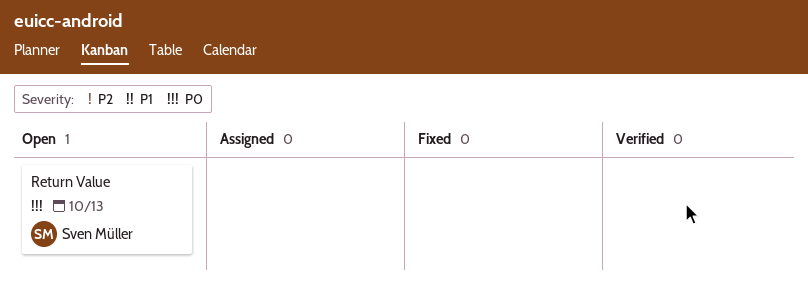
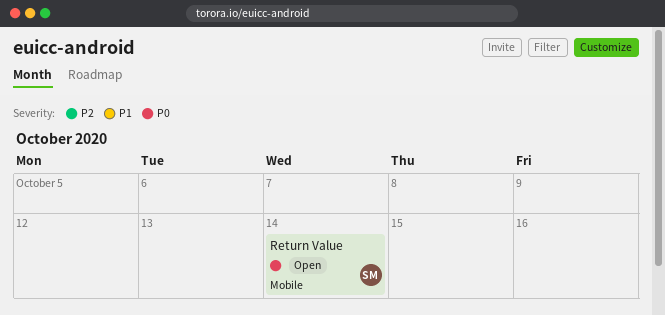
Return Value, due: Oct 13 -> Oct 14

